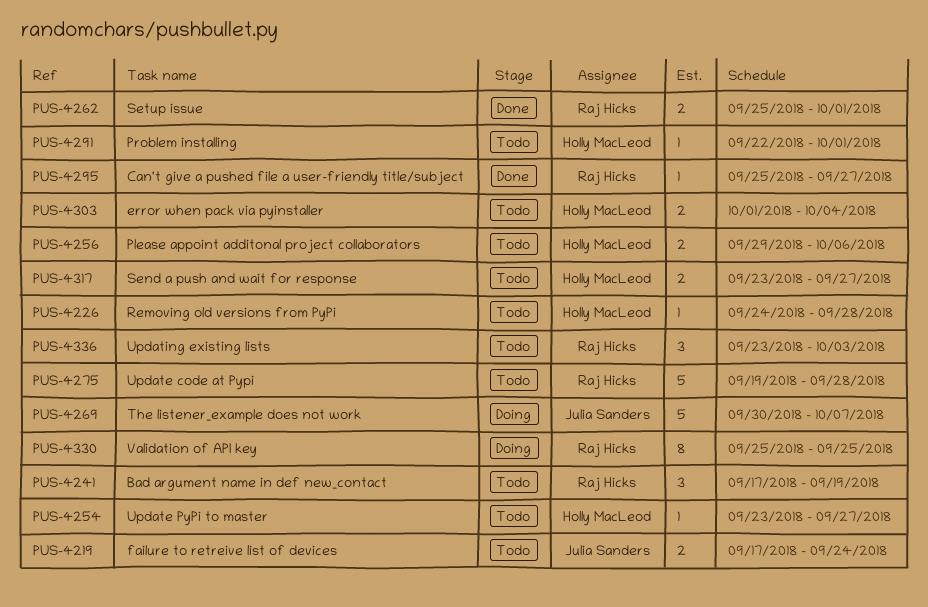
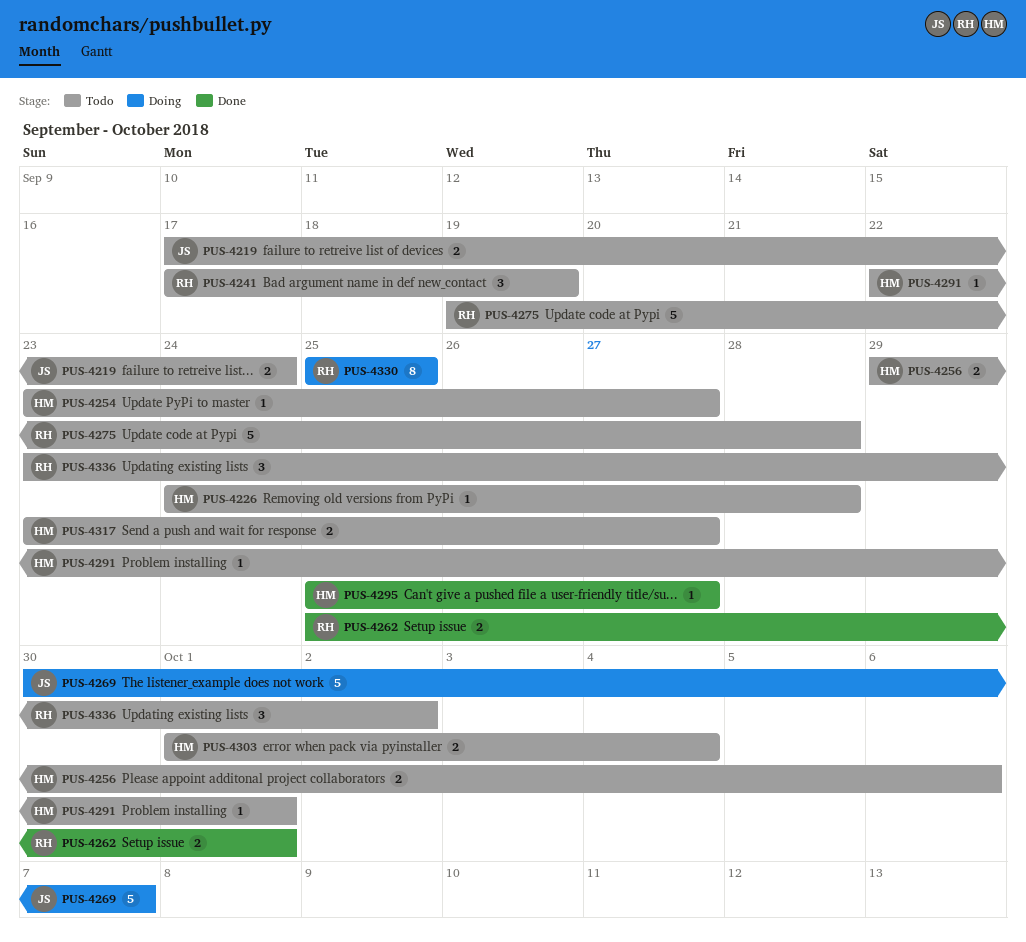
PUS-4295, owner: Raj Hicks -> Holly MacLeod
PUS-4336, due: Oct 3 -> Oct 2

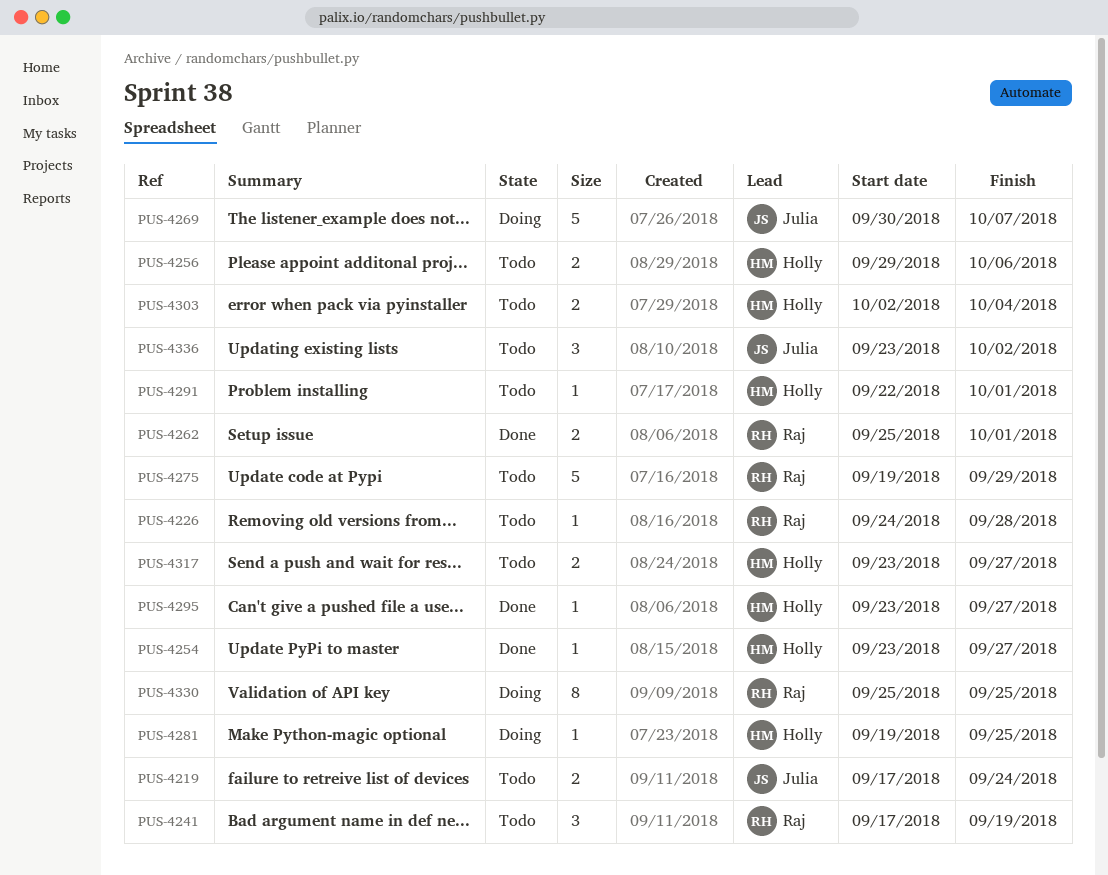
PUS-4226, owner: Holly -> Raj
PUS-4254, status: Todo -> Done
PUS-4275, due: Sep 28 -> Sep 29
PUS-4281: none -> present
PUS-4295, start: Sep 25 -> Sep 23
PUS-4303, start: Oct 1 -> Oct 2
PUS-4336, owner: Raj -> Julia

